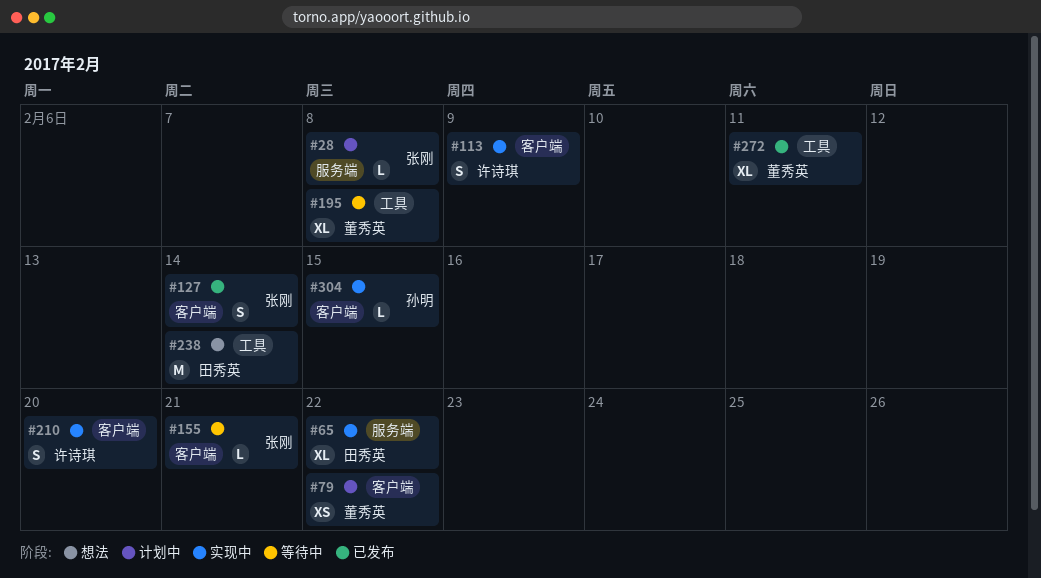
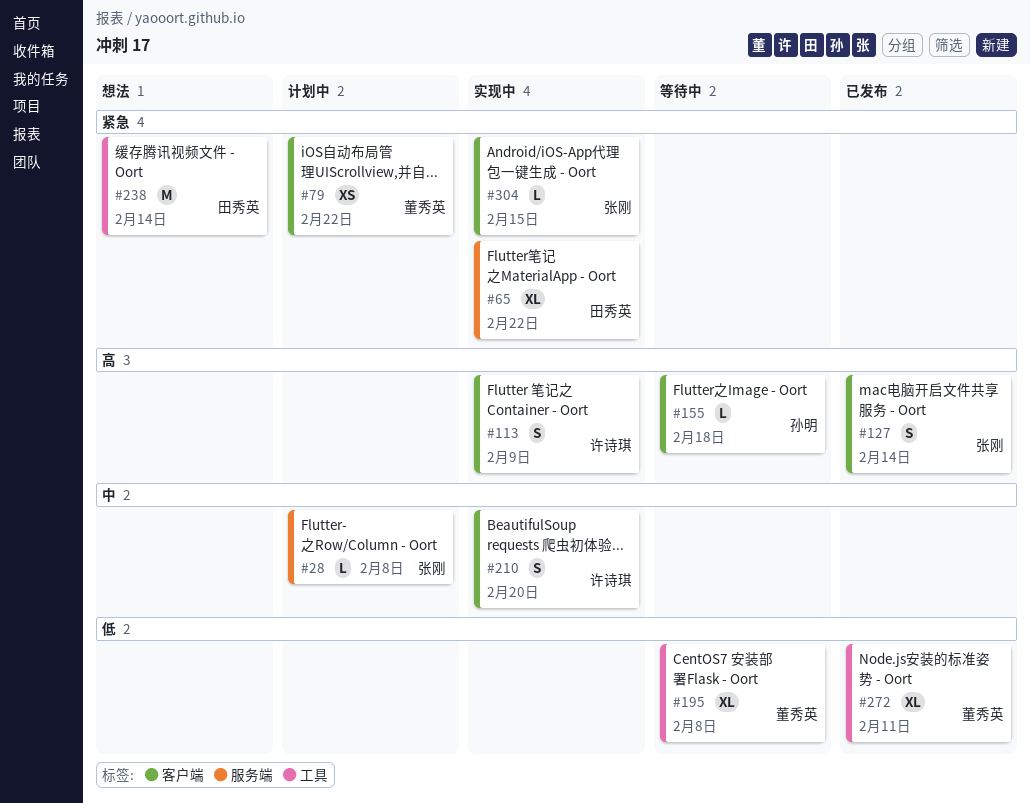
#155, owner: 张刚 -> 孙明
#155, due: Feb 21 -> Feb 18
#304, owner: 孙明 -> 张刚

